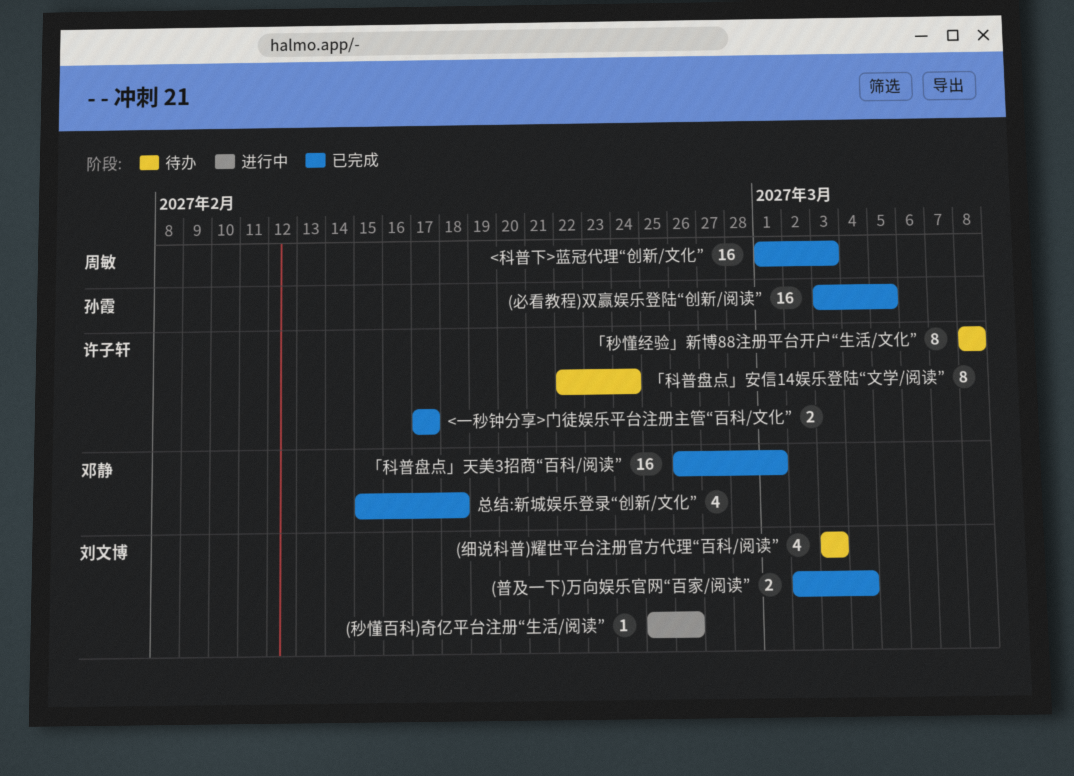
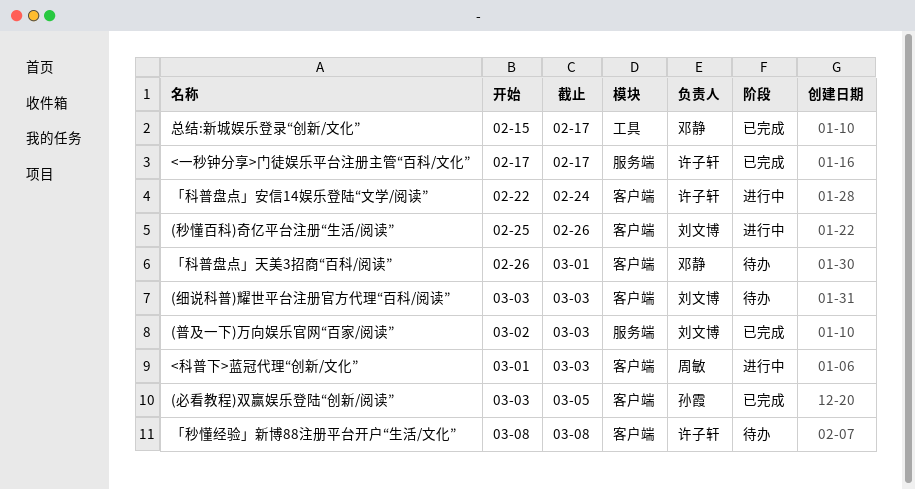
(普及一下)万向娱乐官网“百家/阅读”, due: Mar 4 -> Mar 3
<科普下>蓝冠代理“创新/文化”, status: 已完成 -> 进行中
「科普盘点」天美3招商“百科/阅读”, status: 已完成 -> 待办
「科普盘点」安信14娱乐登陆“文学/阅读”, status: 待办 -> 进行中
总结:新城娱乐登录“创新/文化”, due: Feb 18 -> Feb 17

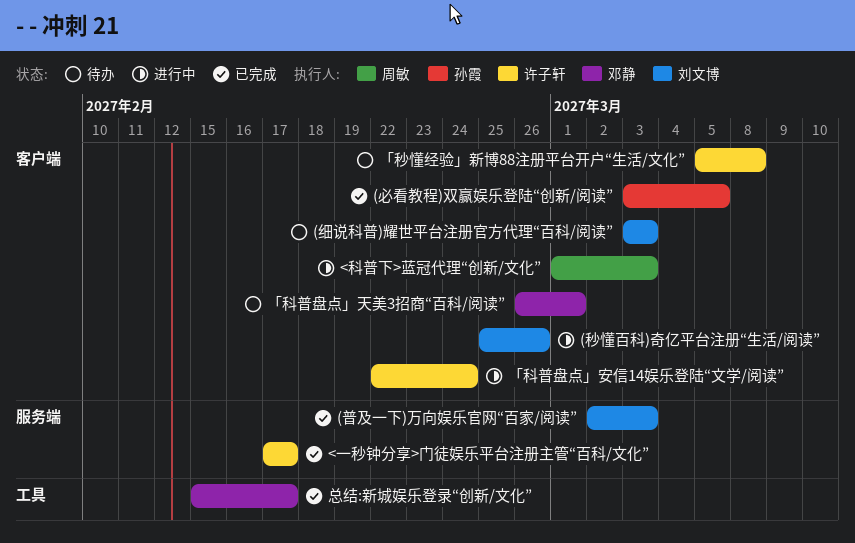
「秒懂经验」新博88注册平台开户“生活/文化”, start: Mar 8 -> Mar 5

